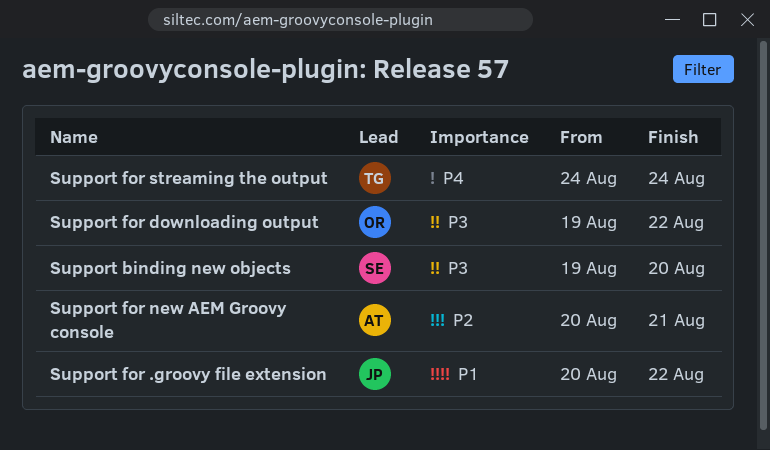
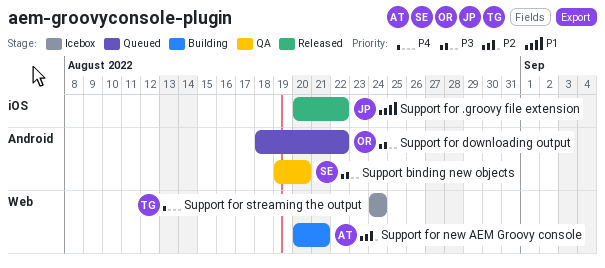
Support for downloading output, start: Aug 19 -> Aug 18

